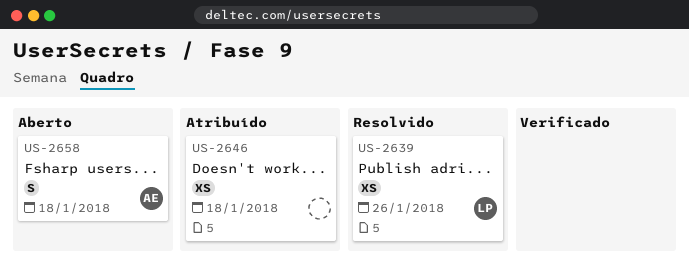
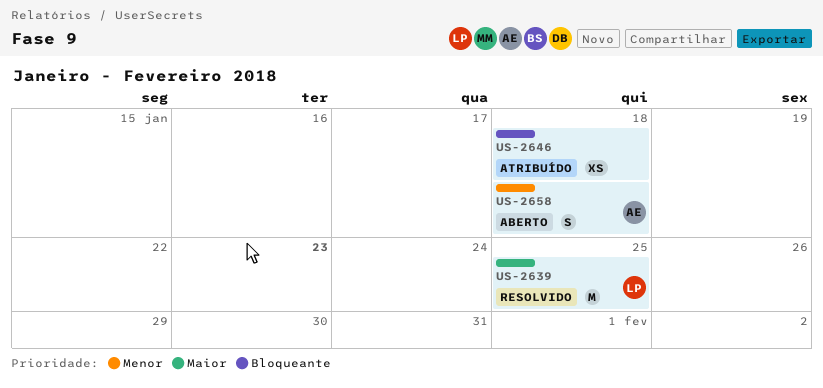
US-2639, estimate: XS -> M
US-2639, due: Jan 26 -> Jan 25

